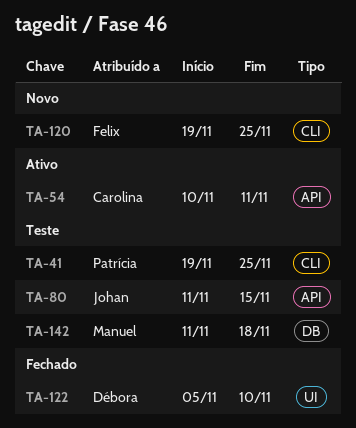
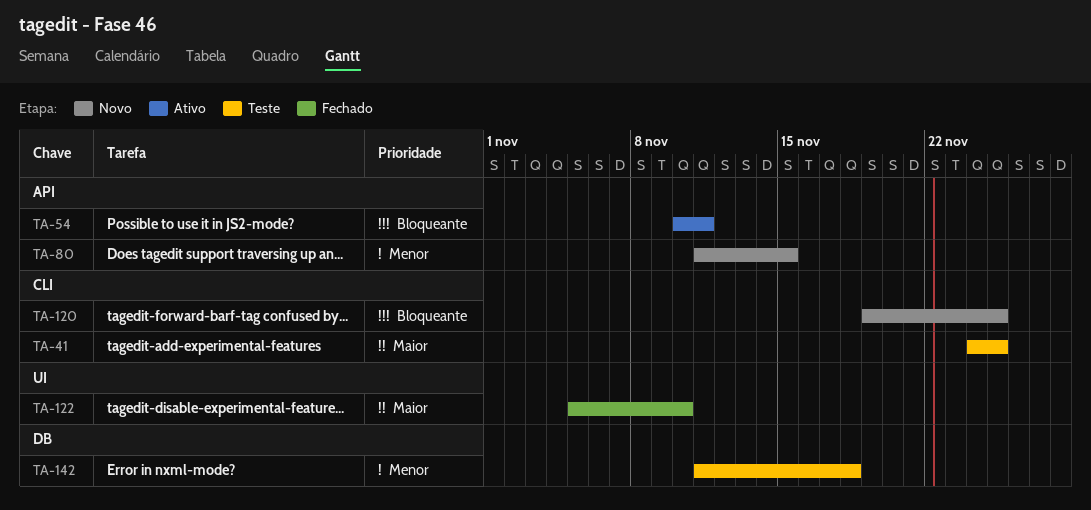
TA-41, start: Nov 19 -> Nov 24
TA-80, status: Teste -> Novo

